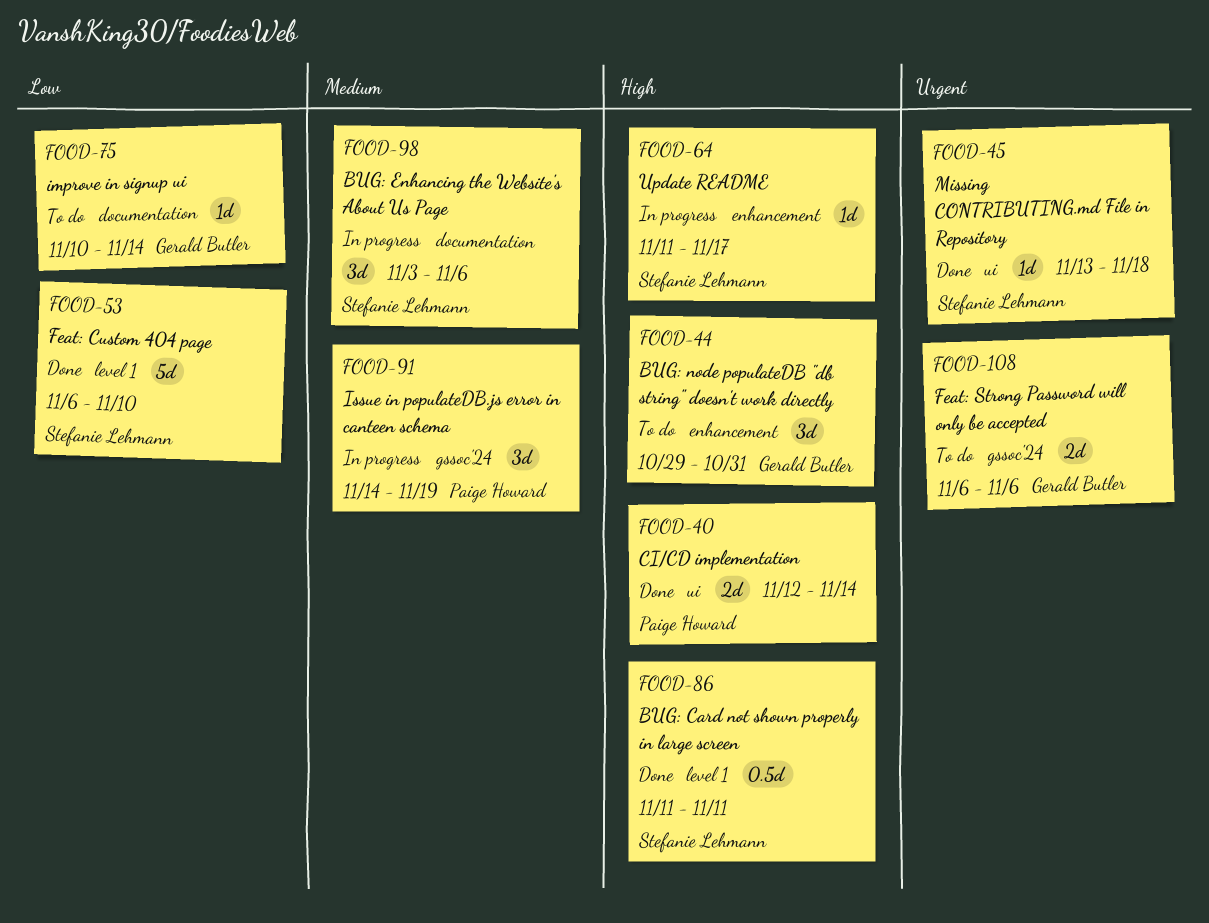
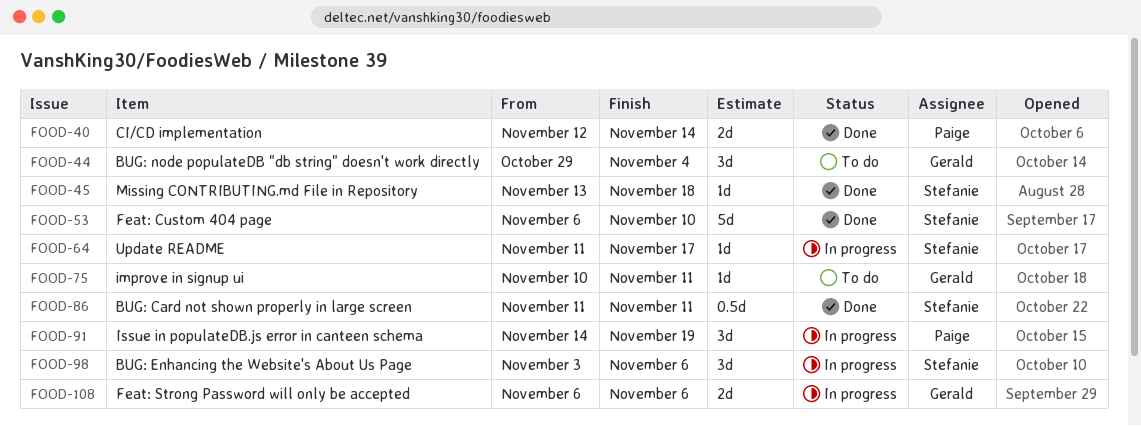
FOOD-44, due: Oct 31 -> Nov 4
FOOD-75, due: Nov 14 -> Nov 11
FOOD-108, status: To do -> In progress

